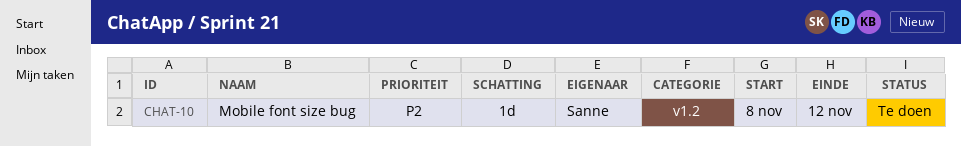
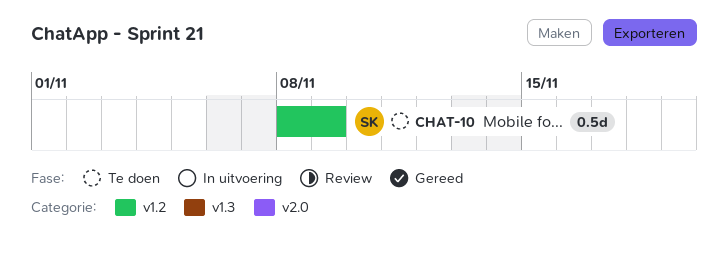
CHAT-10, estimate: 1d -> 0.5d
CHAT-10, due: Nov 12 -> Nov 9

